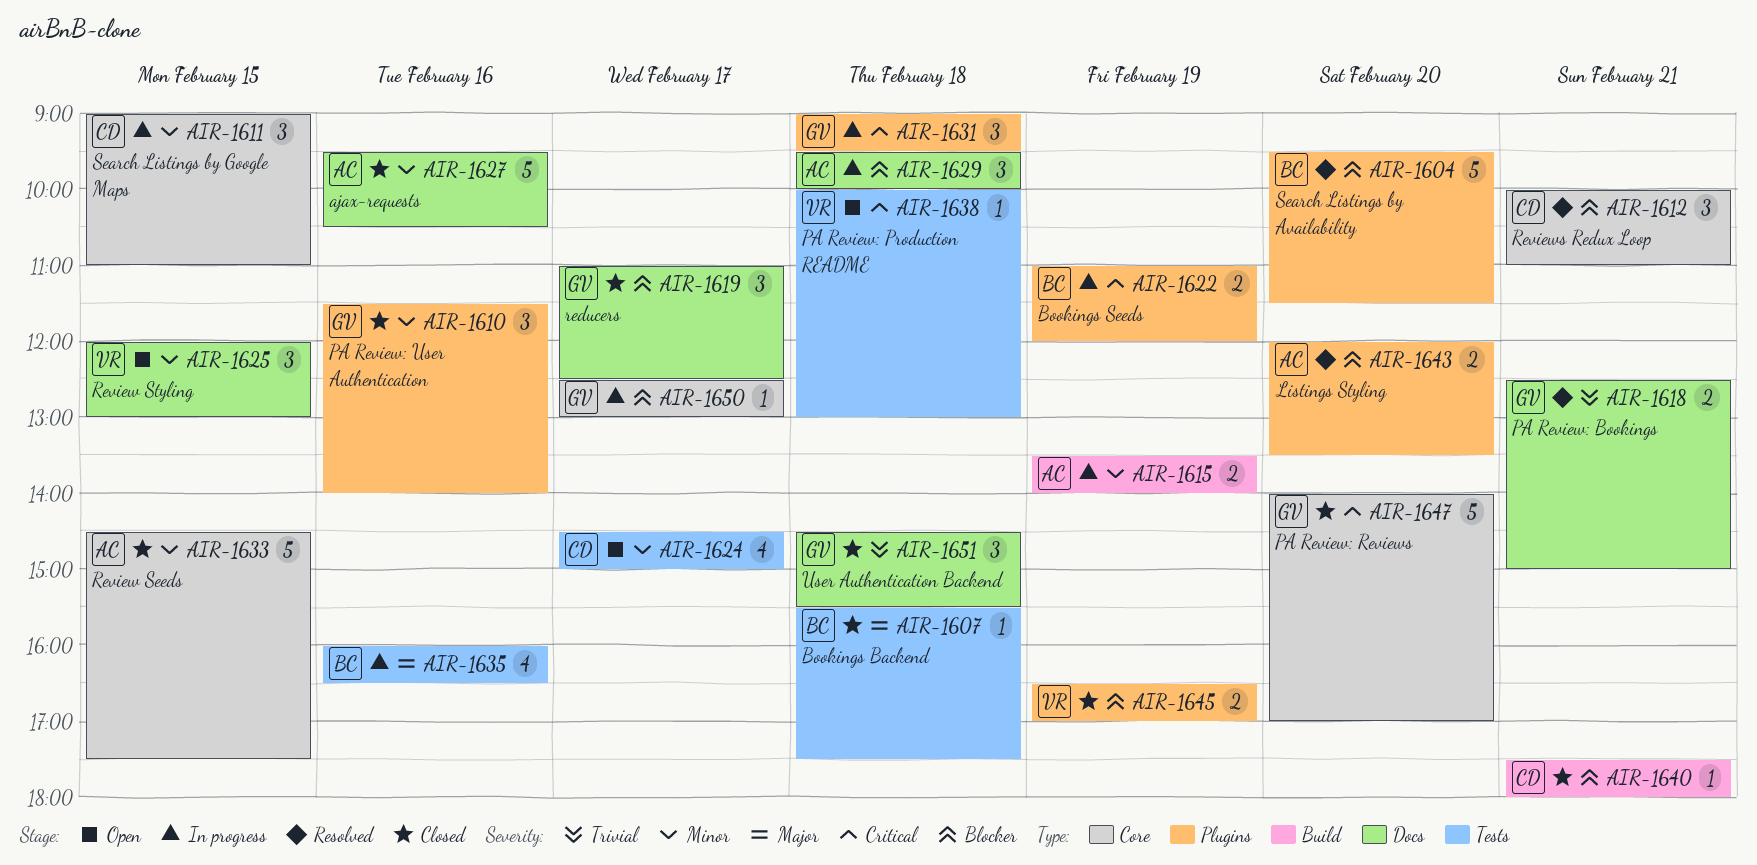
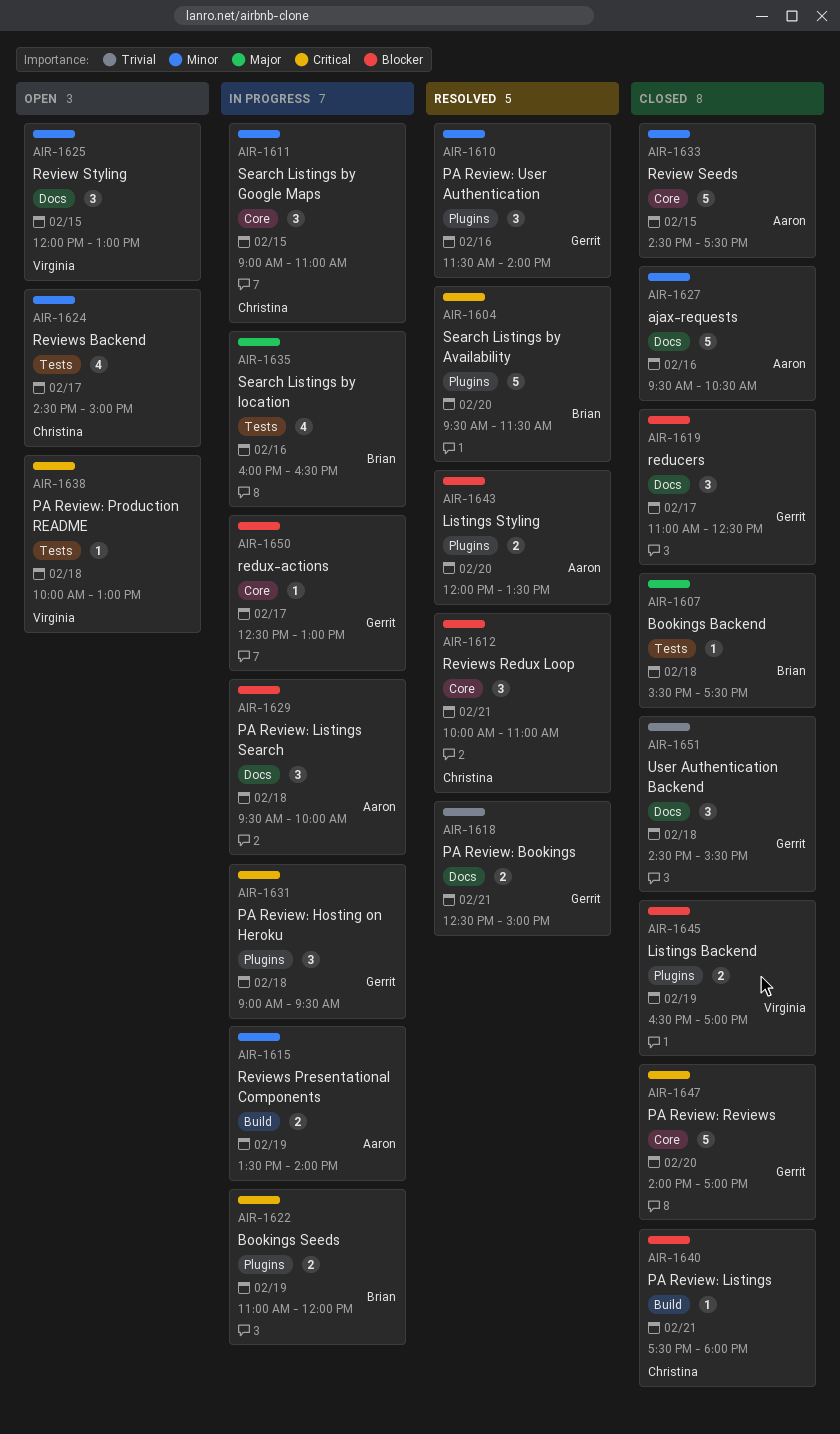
AIR-1604, priority: Blocker -> Critical
AIR-1610, status: Closed -> Resolved

